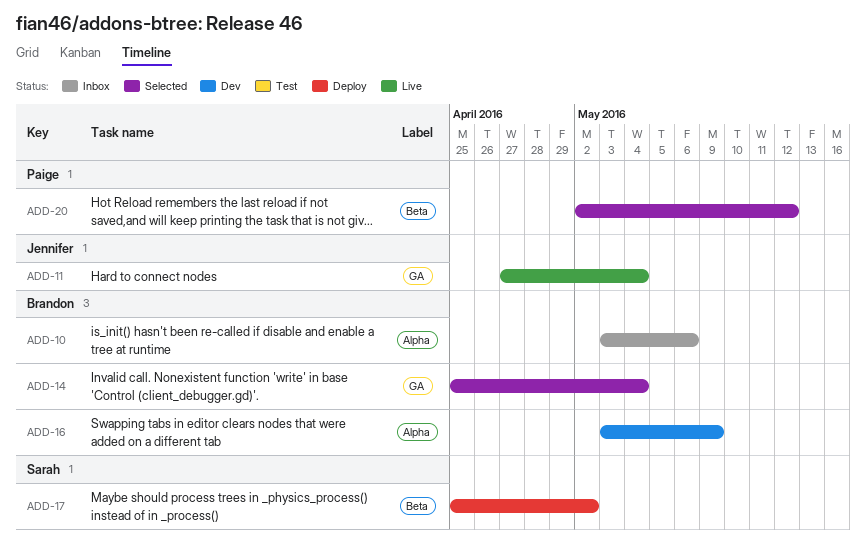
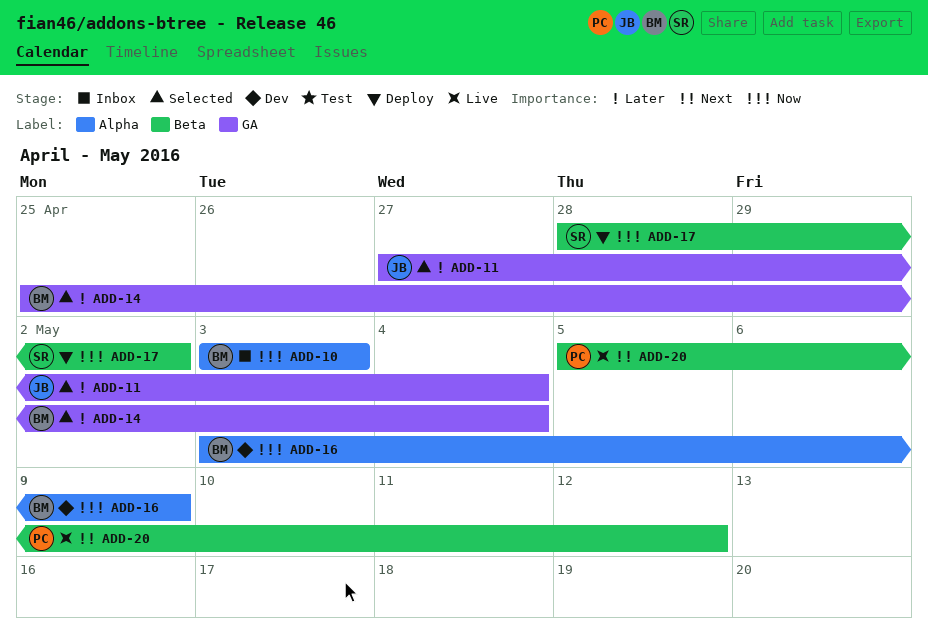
ADD-10, due: May 6 -> May 3
ADD-11, status: Live -> Selected
ADD-17, start: Apr 25 -> Apr 28
ADD-20, status: Selected -> Live
ADD-20, start: May 2 -> May 5

